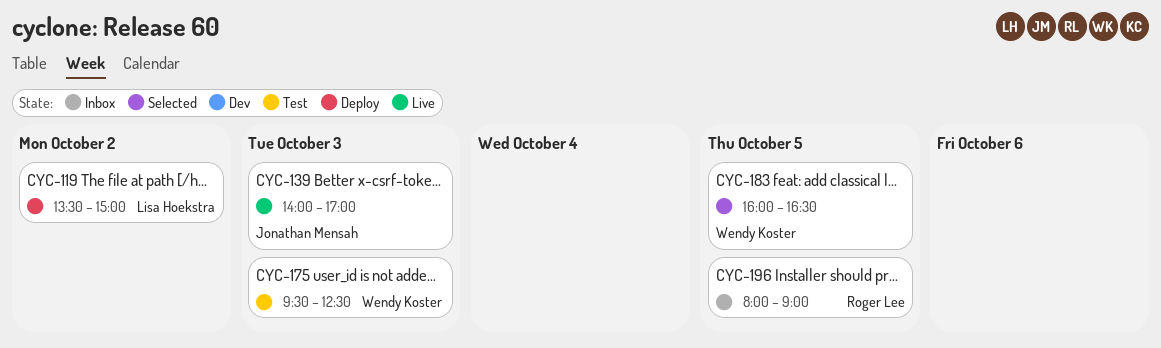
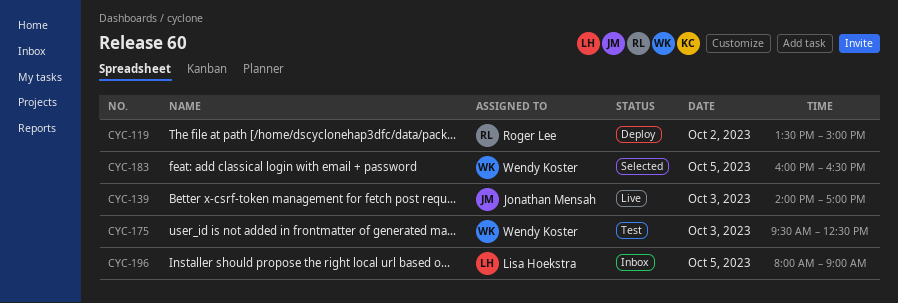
CYC-119, owner: Lisa Hoekstra -> Roger Lee
CYC-196, owner: Roger Lee -> Lisa Hoekstra

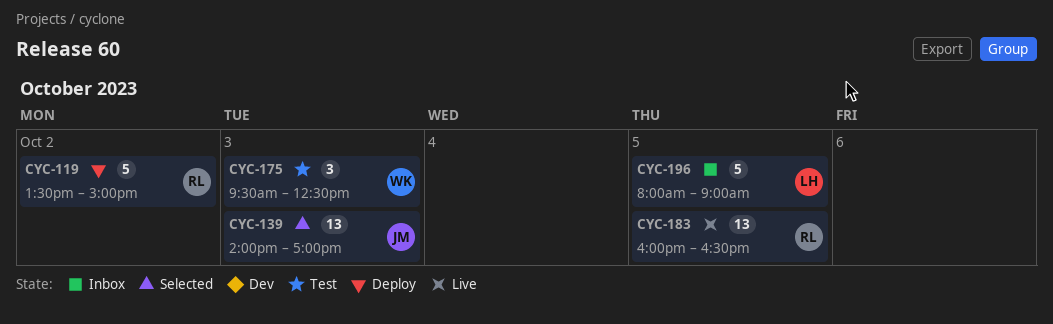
CYC-139, status: Live -> Selected
CYC-183, status: Selected -> Live
CYC-183, owner: Wendy Koster -> Roger Lee

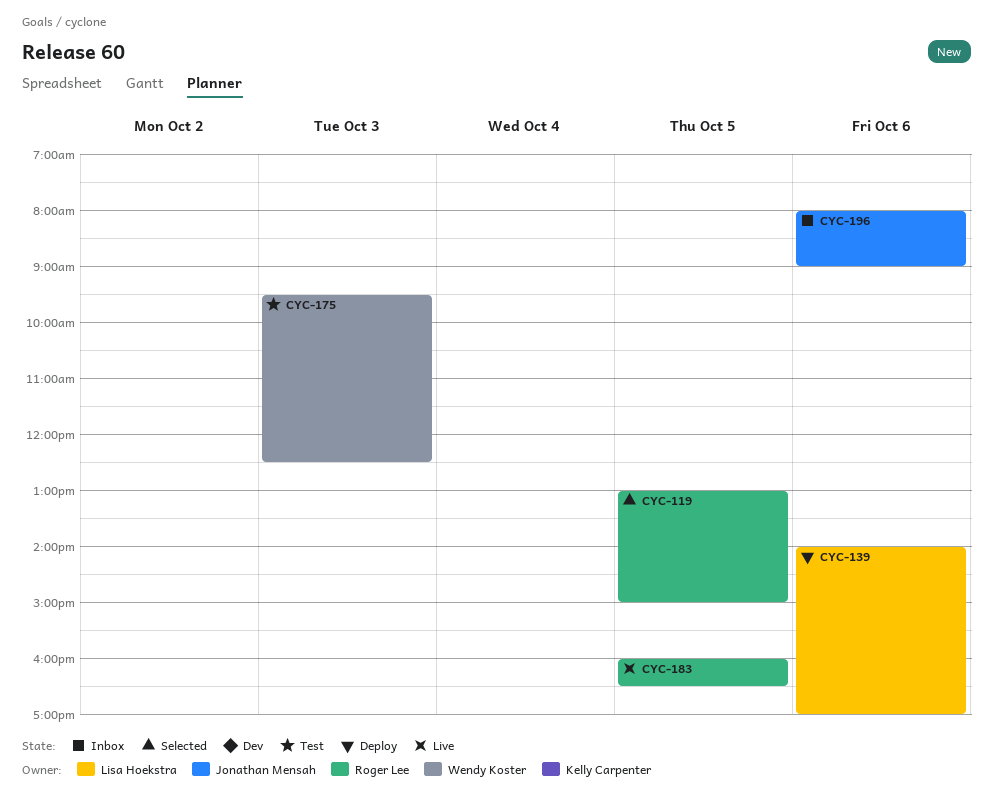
CYC-119, status: Deploy -> Selected
CYC-119, day: Oct 2 -> Oct 5
CYC-119, begins: 13:30 -> 13:00
CYC-139, status: Selected -> Deploy
CYC-139, owner: Jonathan Mensah -> Lisa Hoekstra
CYC-139, day: Oct 3 -> Oct 6
CYC-196, owner: Lisa Hoekstra -> Jonathan Mensah
CYC-196, day: Oct 5 -> Oct 6

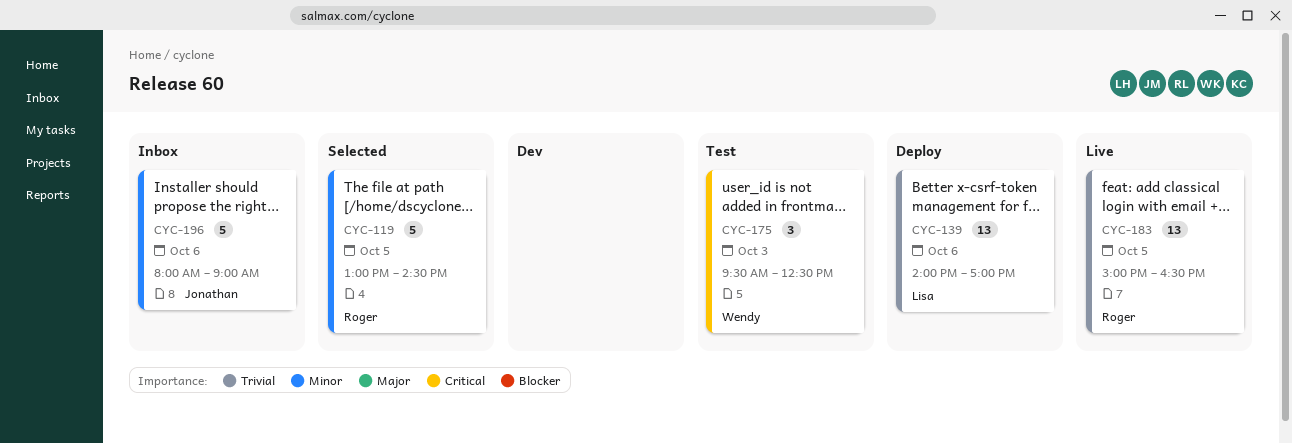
CYC-119, ends: 15:00 -> 14:30
CYC-183, begins: 16:00 -> 15:00

